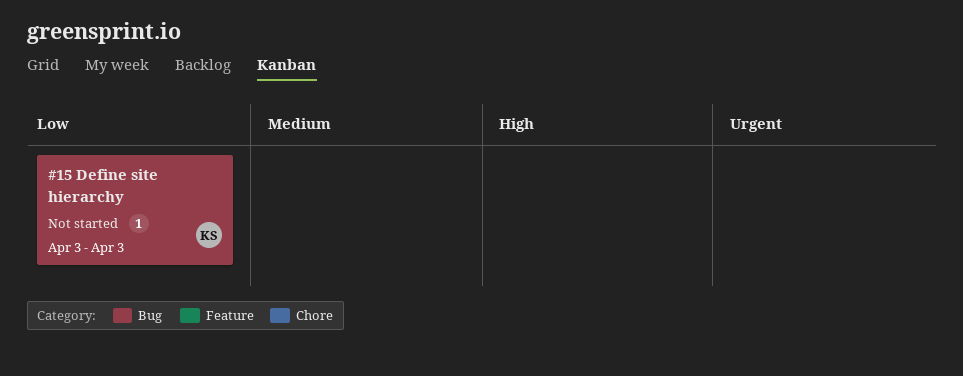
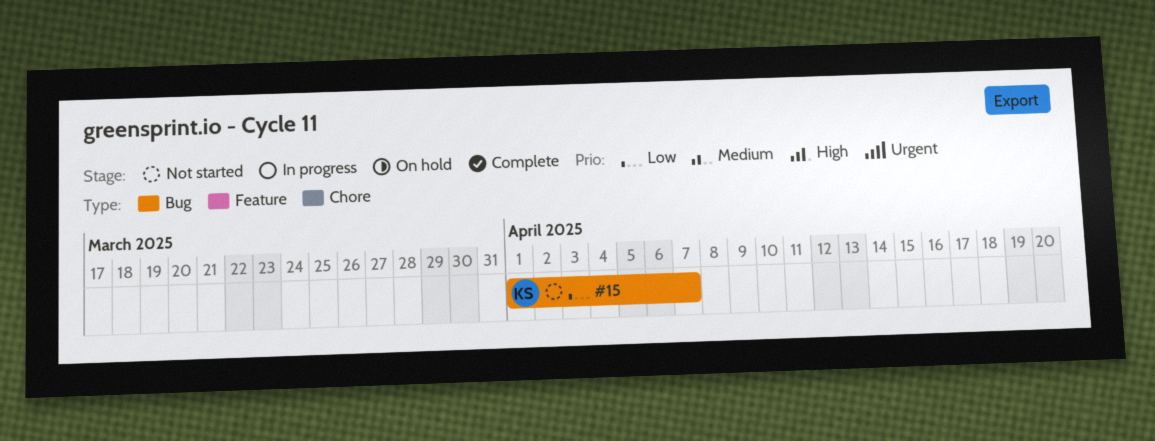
#15, start: Apr 3 -> Apr 1
#15, due: Apr 3 -> Apr 7

